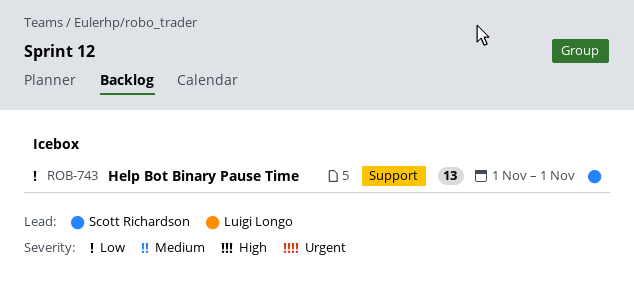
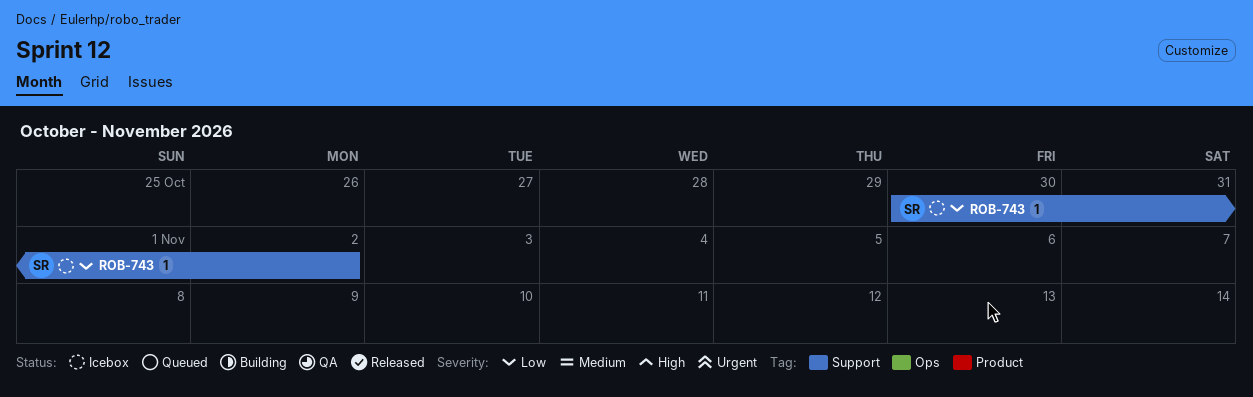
ROB-743, estimate: 13 -> 1
ROB-743, start: Nov 1 -> Oct 30
ROB-743, due: Nov 1 -> Nov 2

